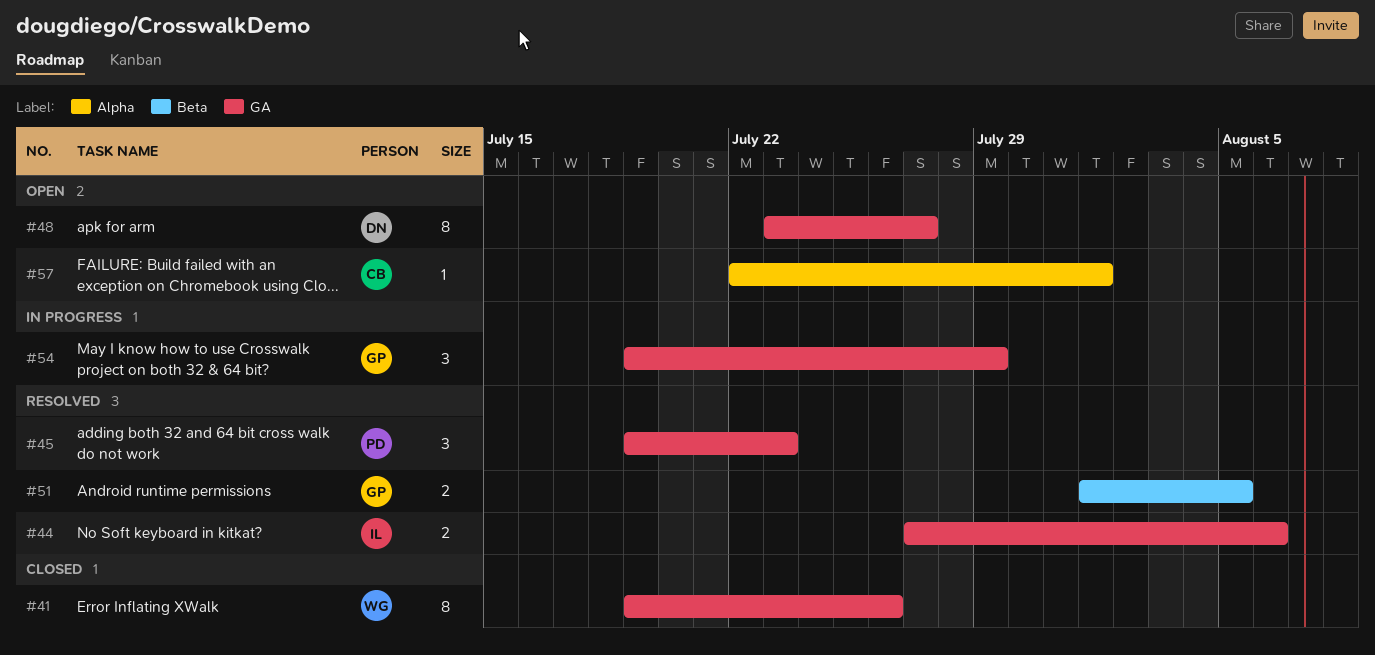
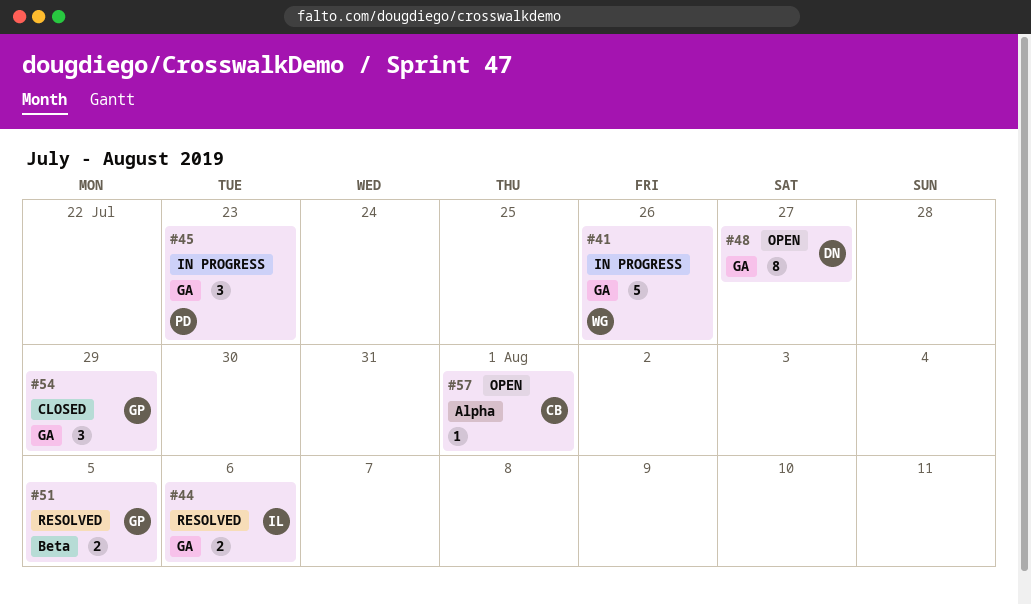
#41, status: Closed -> In progress
#41, estimate: 8 -> 5
#45, status: Resolved -> In progress
#54, status: In progress -> Closed

